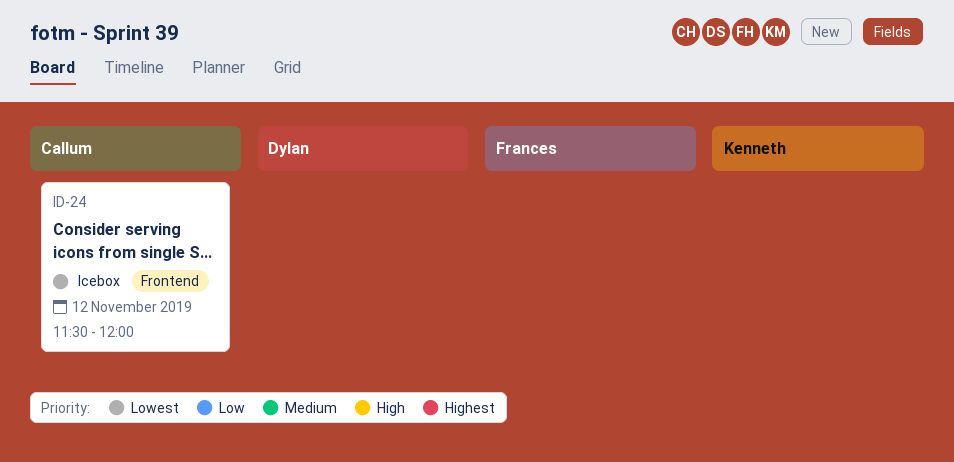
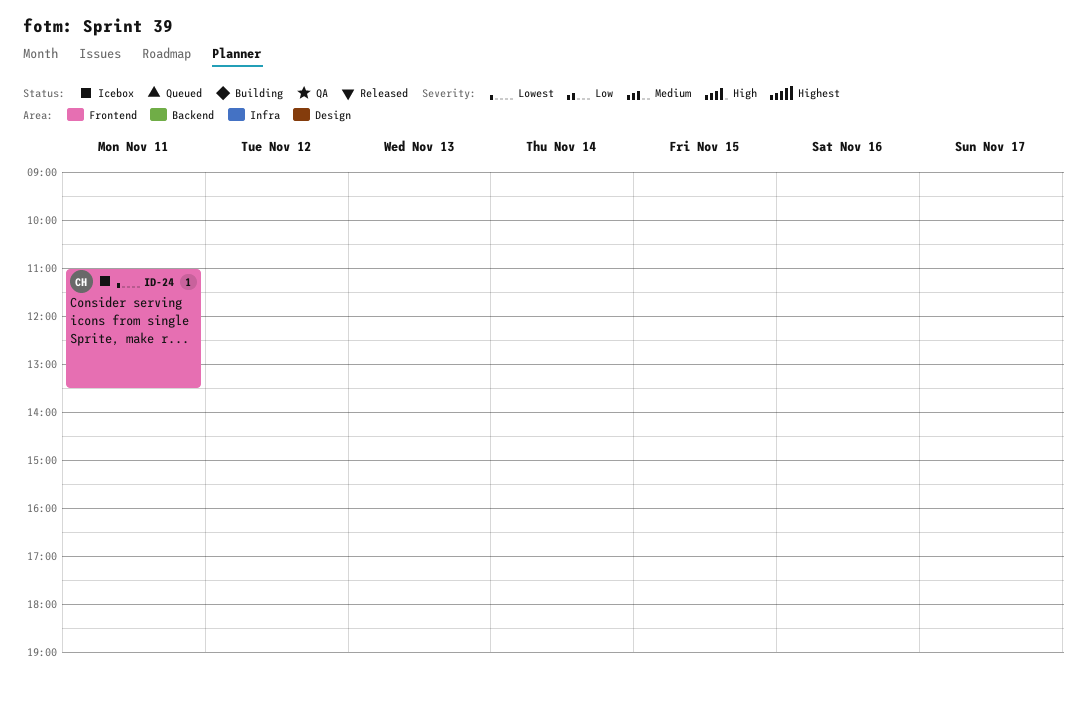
ID-24, day: Nov 12 -> Nov 11
ID-24, begins: 11:30 -> 11:00
ID-24, ends: 12:00 -> 13:30

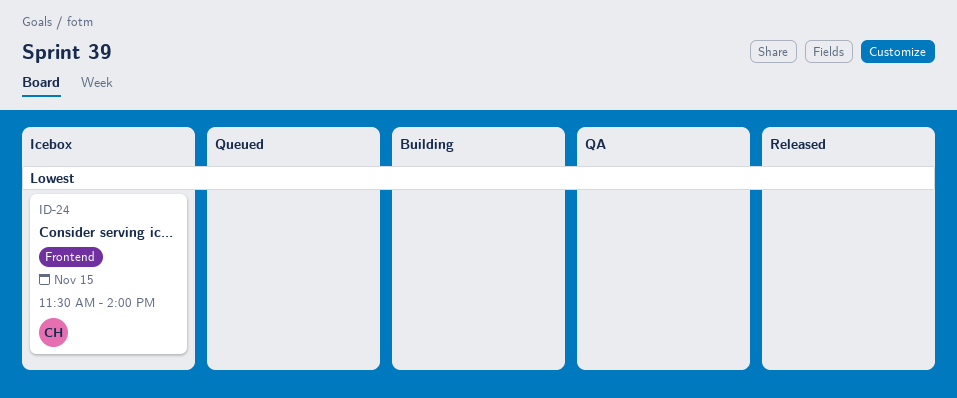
ID-24, day: Nov 11 -> Nov 15
ID-24, begins: 11:00 -> 11:30
ID-24, ends: 13:30 -> 14:00

